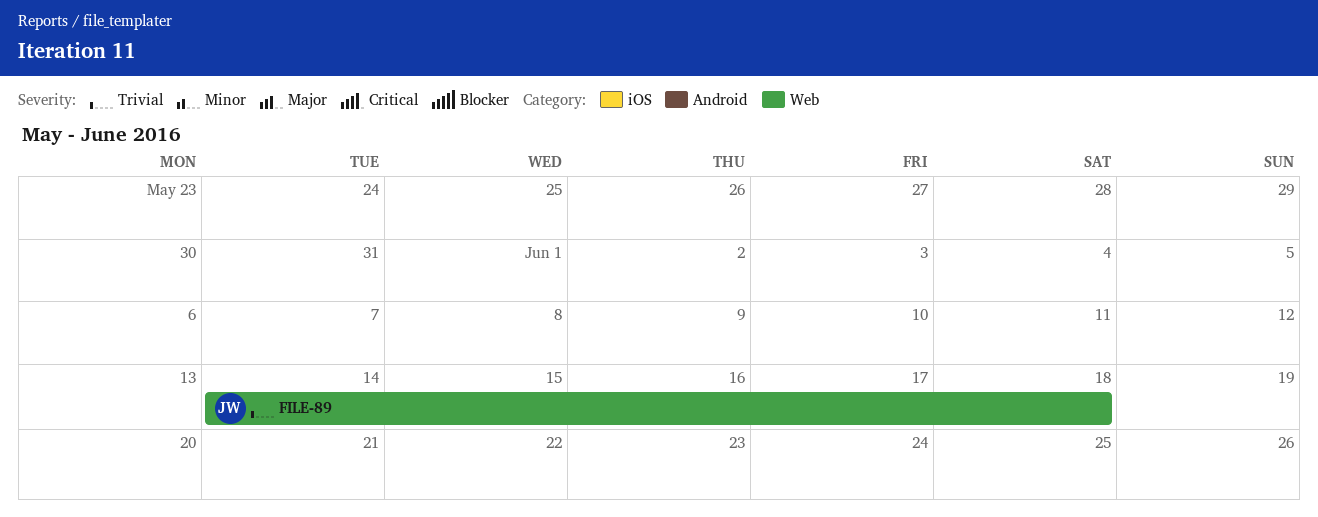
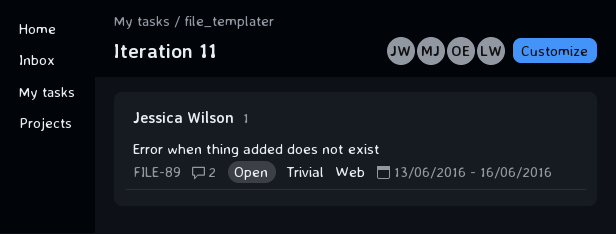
FILE-89, start: Jun 14 -> Jun 13
FILE-89, due: Jun 18 -> Jun 16

